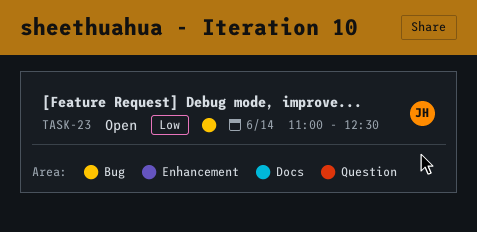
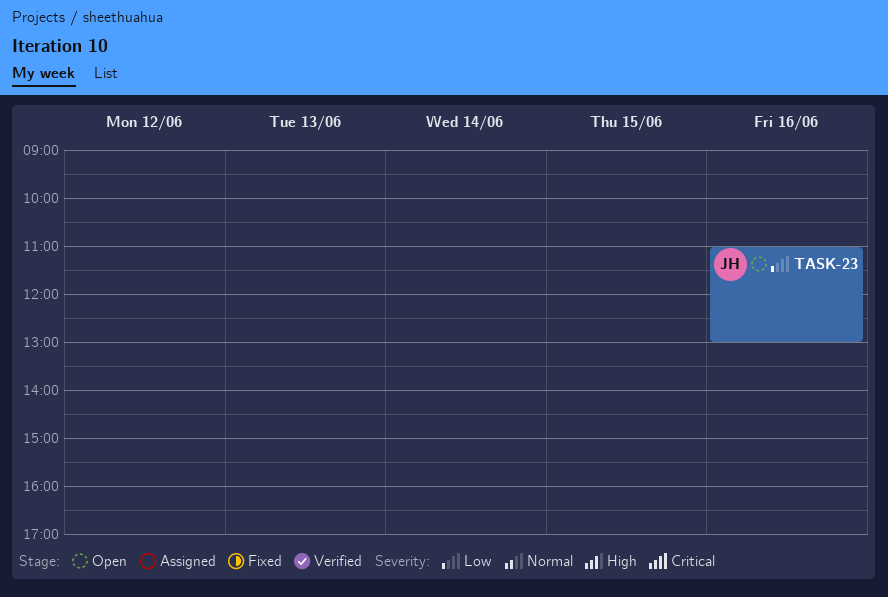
TASK-23, day: Jun 14 -> Jun 16
TASK-23, ends: 12:30 -> 13:00

